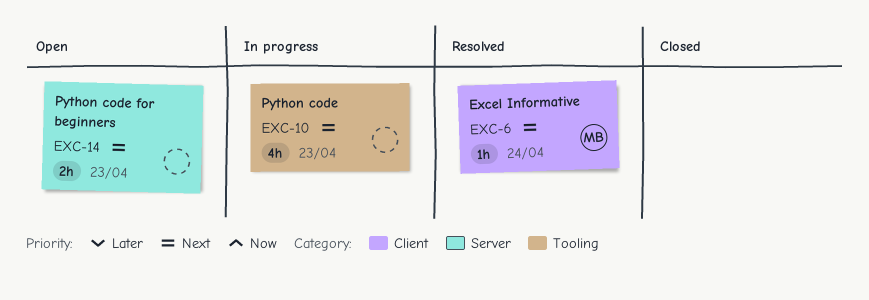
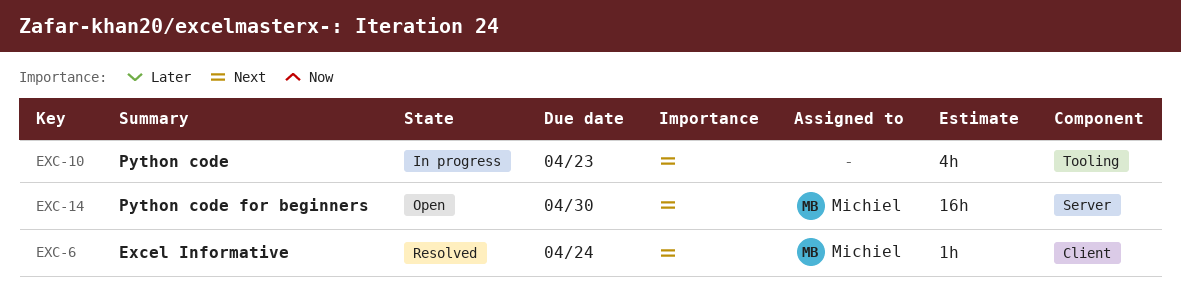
EXC-14, owner: none -> Michiel
EXC-14, estimate: 2h -> 16h
EXC-14, due: Apr 23 -> Apr 30

